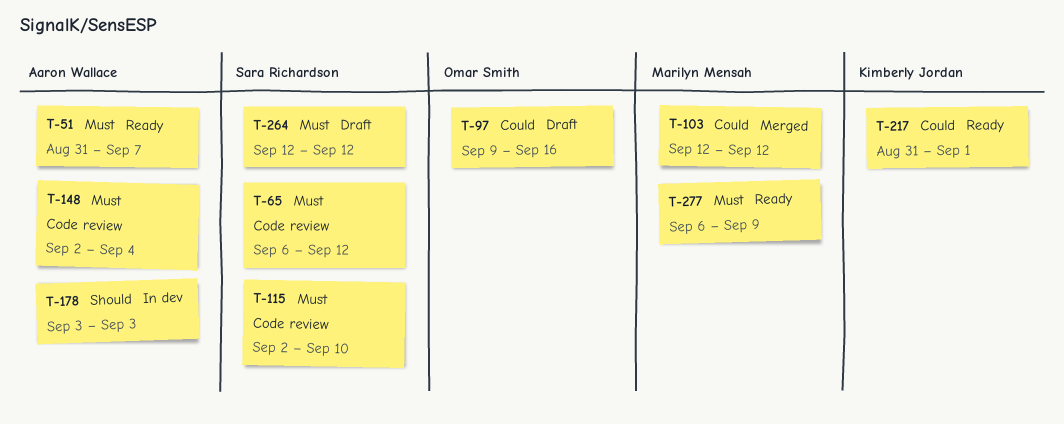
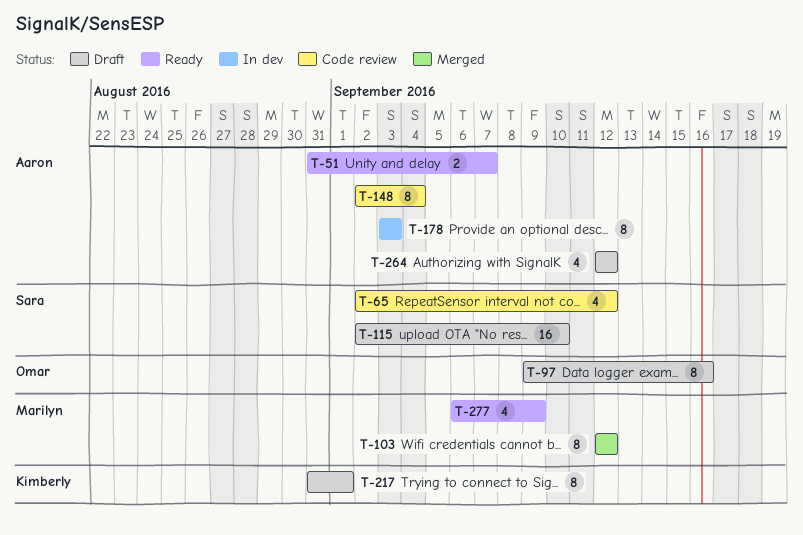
T-65, start: Sep 6 -> Sep 2
T-115, status: Code review -> Draft
T-217, status: Ready -> Draft
T-264, owner: Sara Richardson -> Aaron Wallace

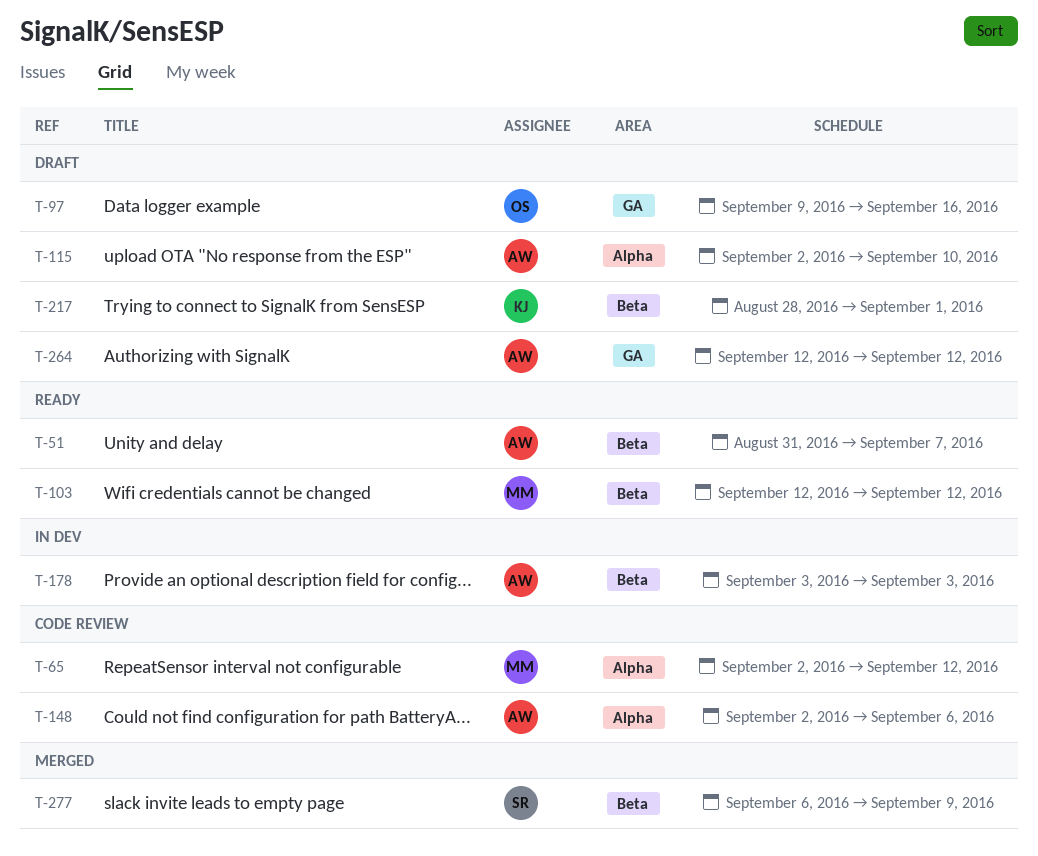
T-65, owner: Sara -> Marilyn
T-103, status: Merged -> Ready
T-115, owner: Sara -> Aaron
T-148, due: Sep 4 -> Sep 6
T-217, start: Aug 31 -> Aug 28
T-277, status: Ready -> Merged
T-277, owner: Marilyn -> Sara

